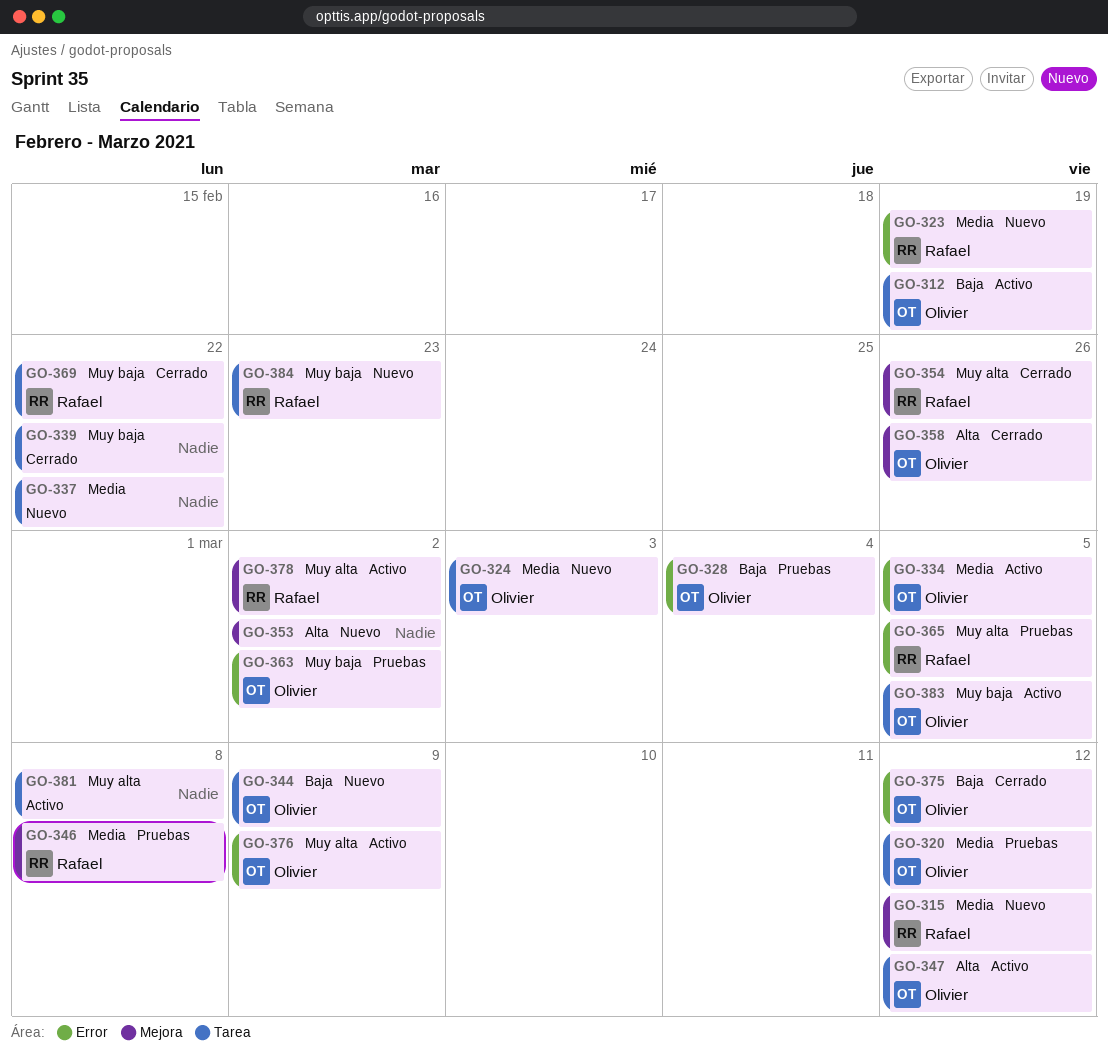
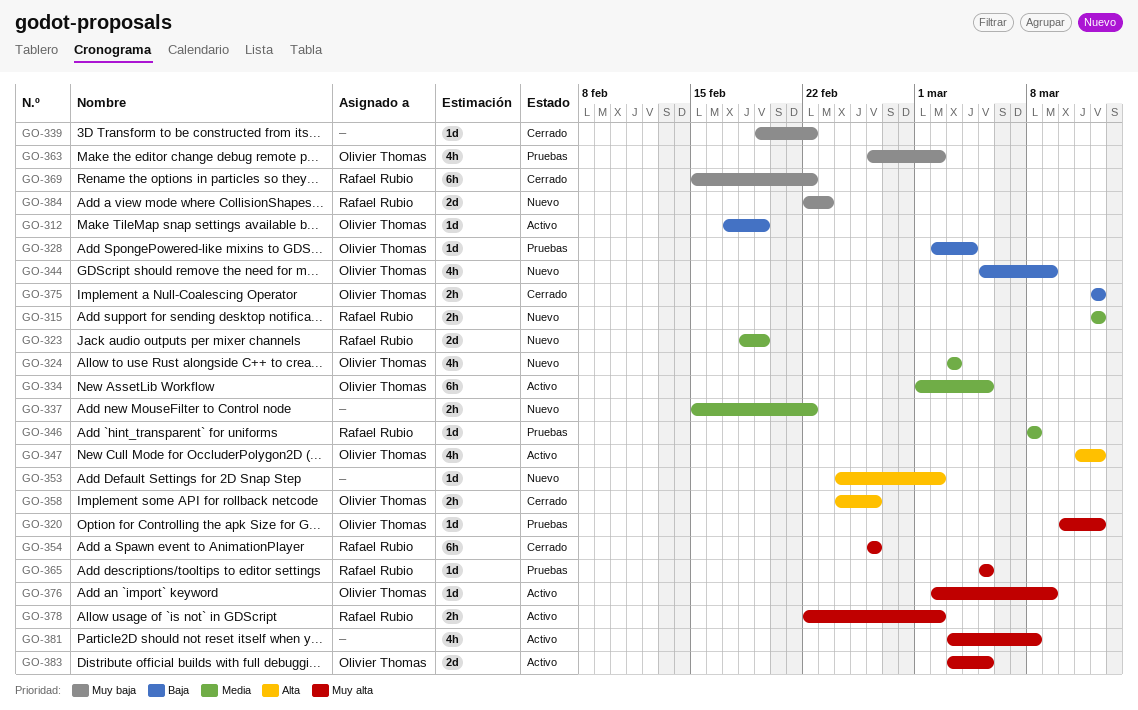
GO-320, priority: Media -> Muy alta
GO-383, priority: Muy baja -> Muy alta

